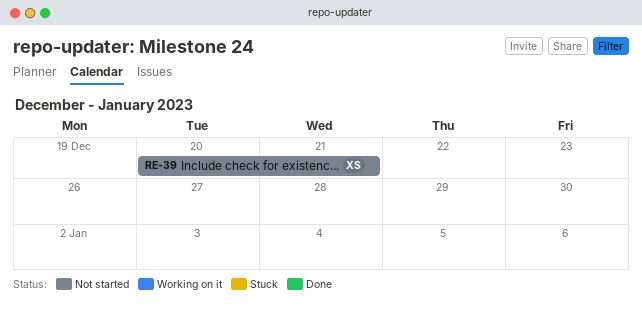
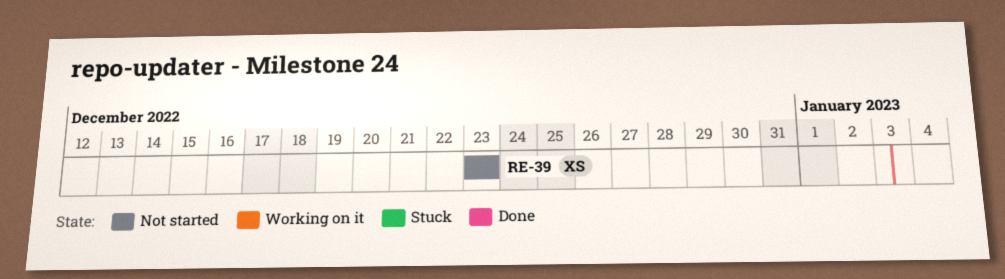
RE-39, start: Dec 20 -> Dec 23
RE-39, due: Dec 21 -> Dec 23

